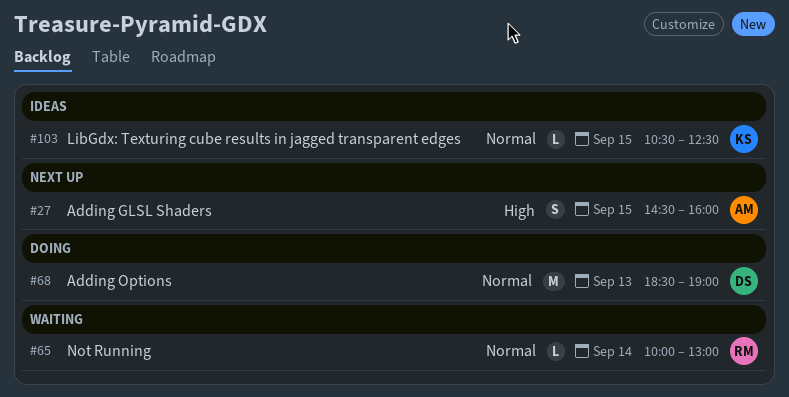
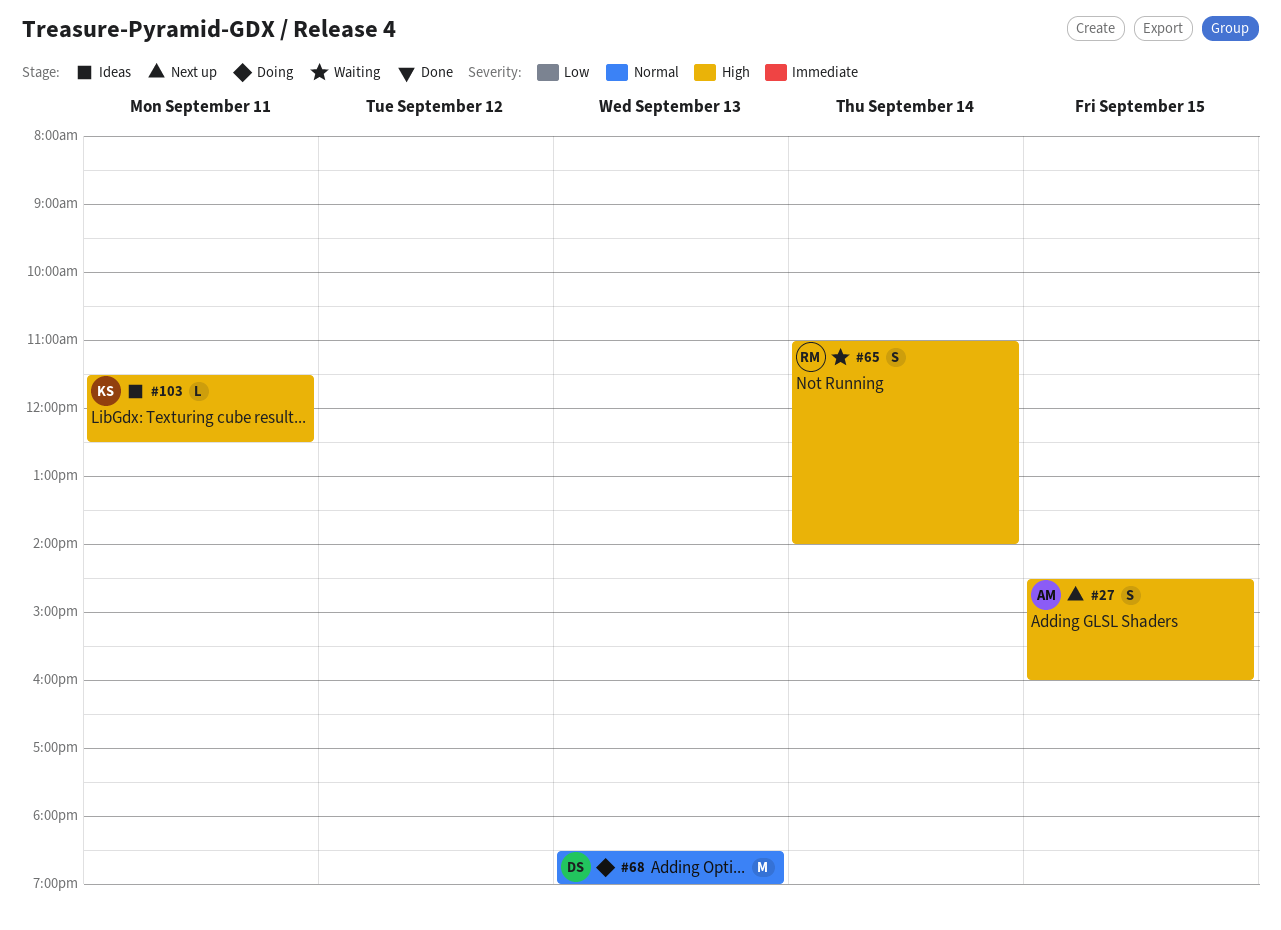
#65, priority: Normal -> High
#65, estimate: L -> S
#65, begins: 10:00 -> 11:00
#65, ends: 13:00 -> 14:00
#103, priority: Normal -> High
#103, day: Sep 15 -> Sep 11
#103, begins: 10:30 -> 11:30

